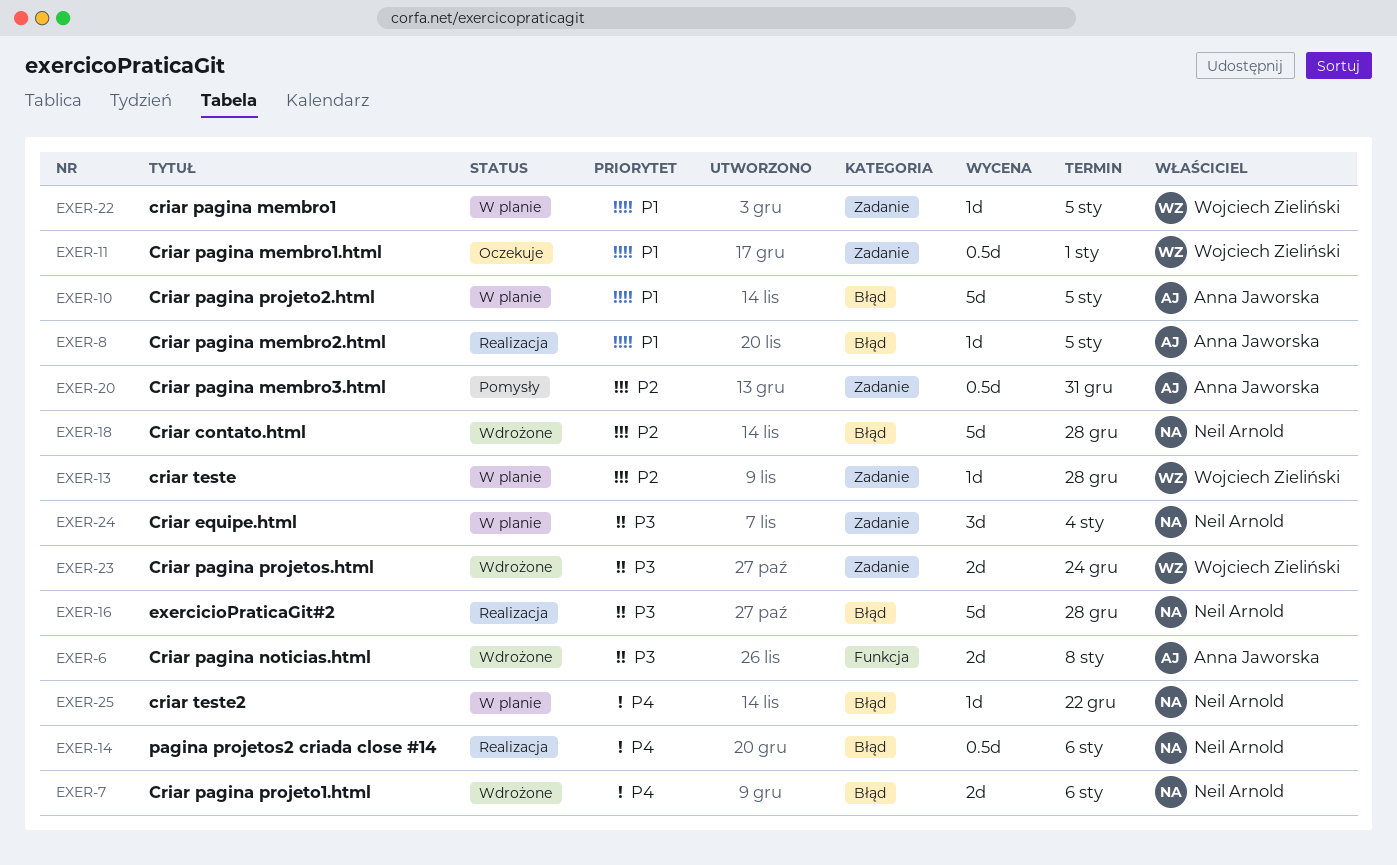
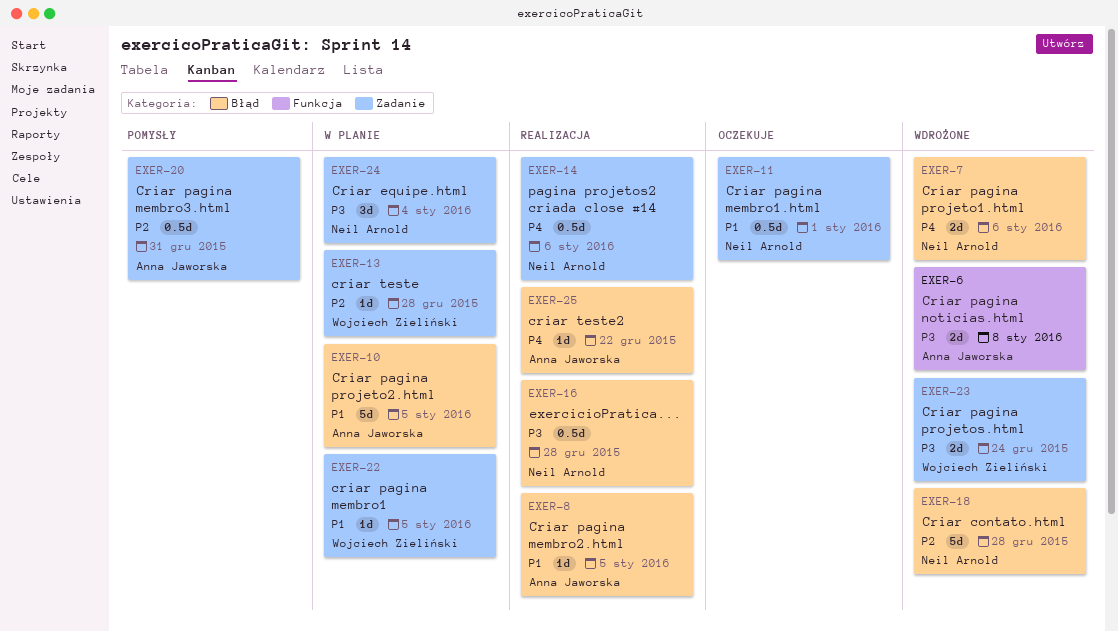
EXER-11, owner: Wojciech Zieliński -> Neil Arnold
EXER-14, label: Błąd -> Zadanie
EXER-16, estimate: 5d -> 0.5d
EXER-25, status: W planie -> Realizacja
EXER-25, owner: Neil Arnold -> Anna Jaworska

